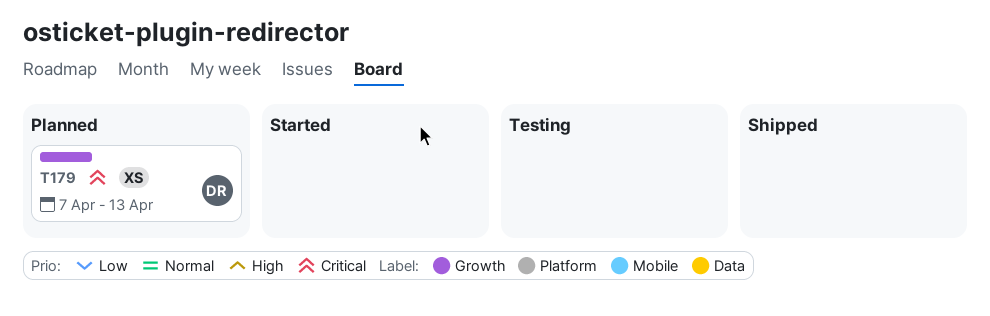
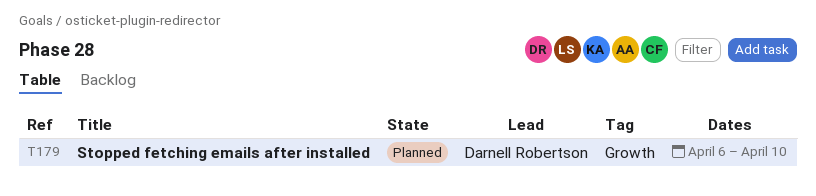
T179, start: Apr 7 -> Apr 6
T179, due: Apr 13 -> Apr 10

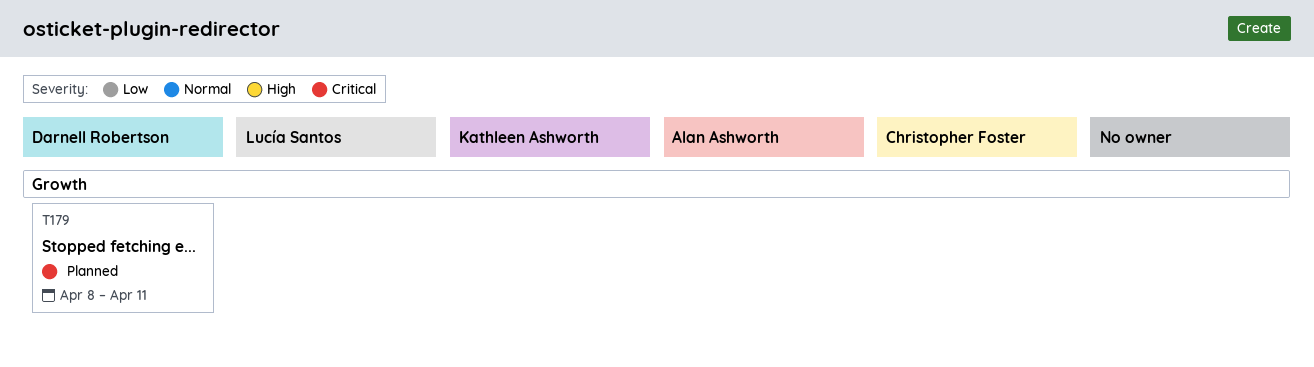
T179, start: Apr 6 -> Apr 8
T179, due: Apr 10 -> Apr 11

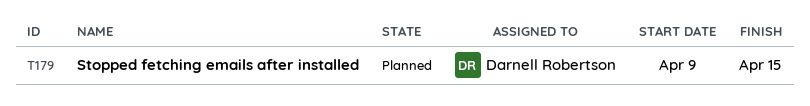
T179, start: Apr 8 -> Apr 9
T179, due: Apr 11 -> Apr 15

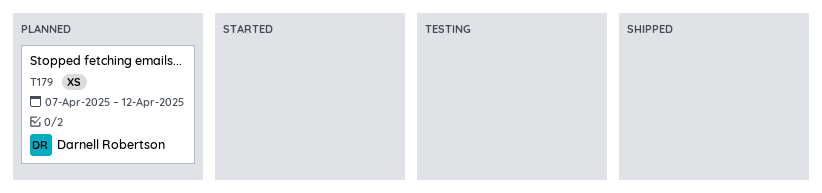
T179, start: Apr 9 -> Apr 7
T179, due: Apr 15 -> Apr 12

